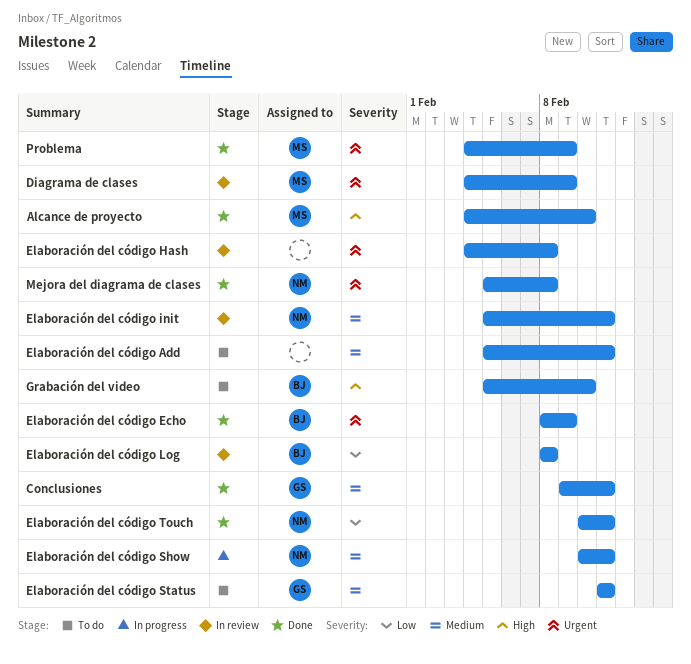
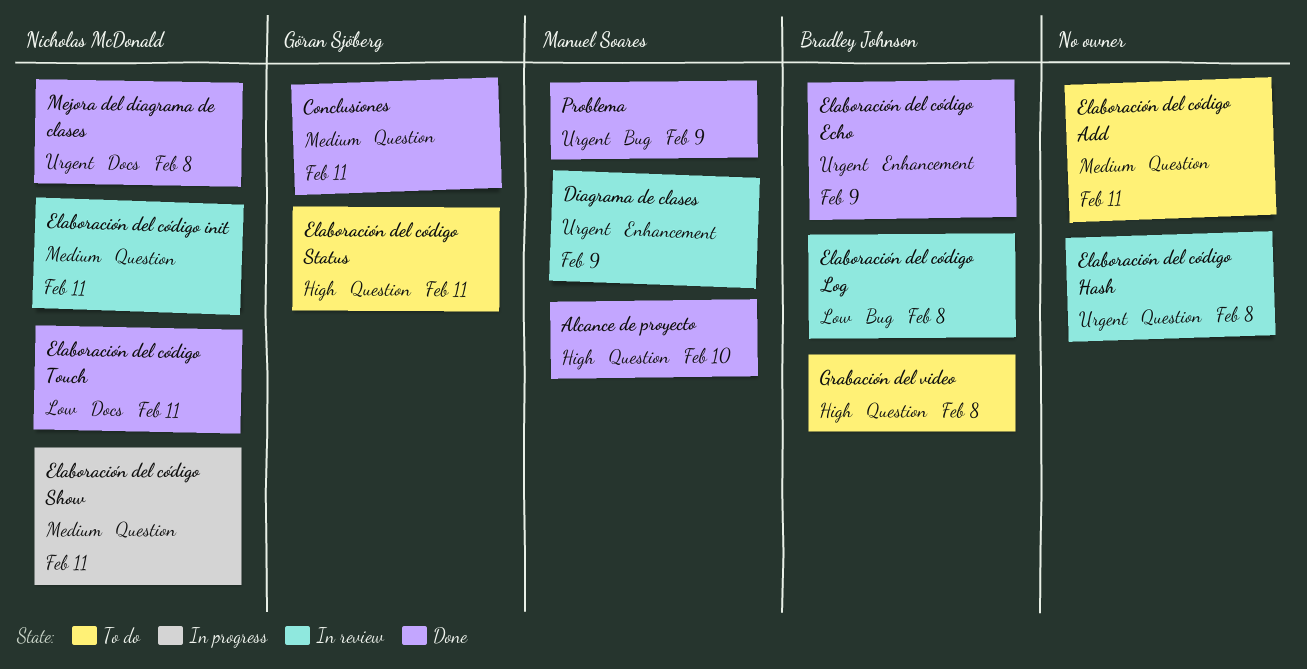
Elaboración del código Status, priority: Medium -> High
Grabación del video, due: Feb 10 -> Feb 8

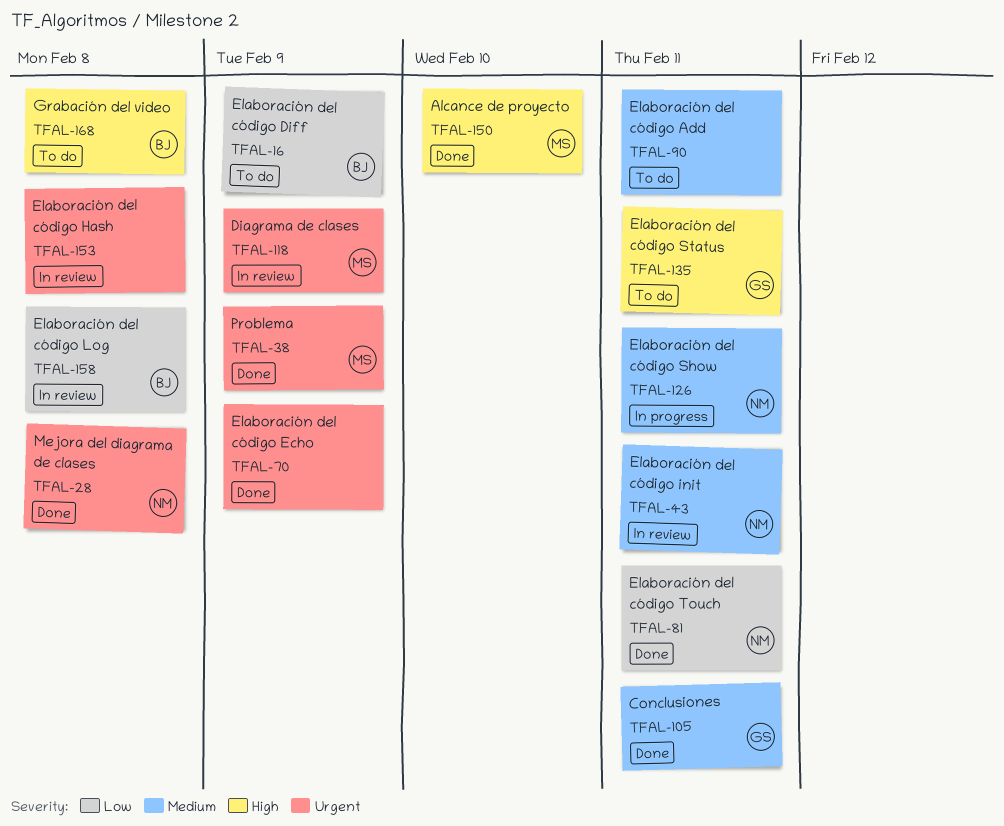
Elaboración del código Diff: none -> present
Elaboración del código Echo, owner: Bradley Johnson -> none

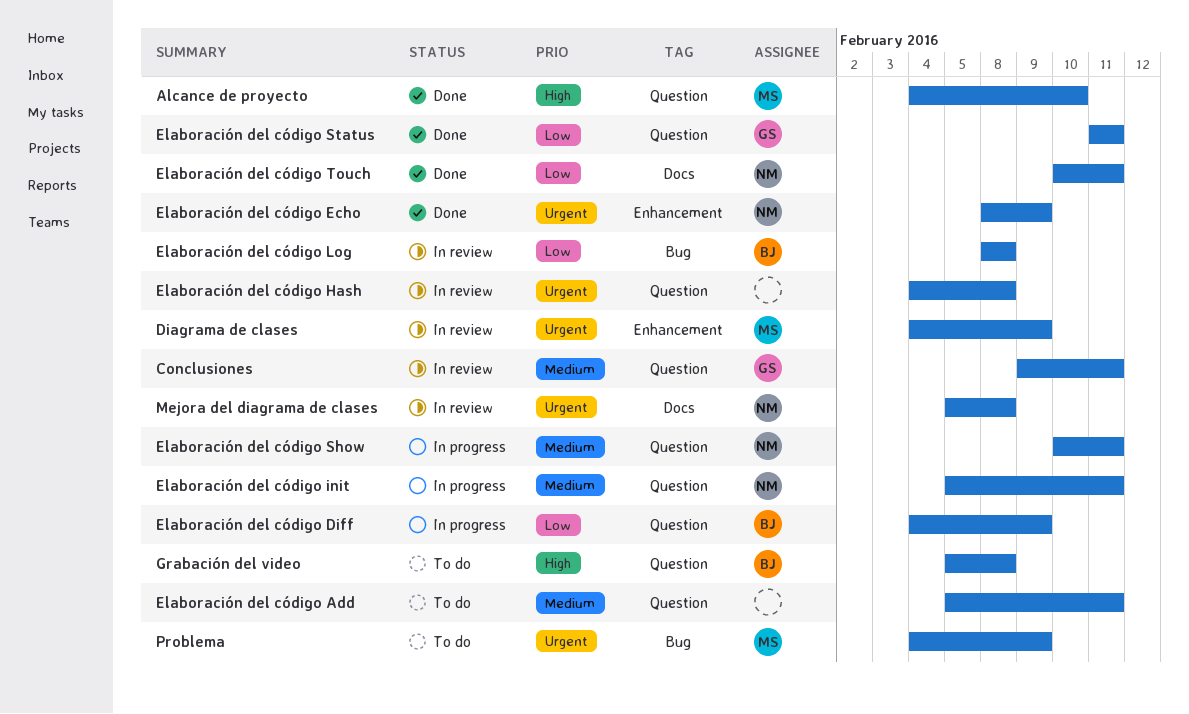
Conclusiones, status: Done -> In review
Elaboración del código Diff, status: To do -> In progress
Elaboración del código Echo, owner: none -> NM
Elaboración del código init, status: In review -> In progress
Elaboración del código Status, status: To do -> Done
Elaboración del código Status, priority: High -> Low
Mejora del diagrama de clases, status: Done -> In review
Problema, status: Done -> To do

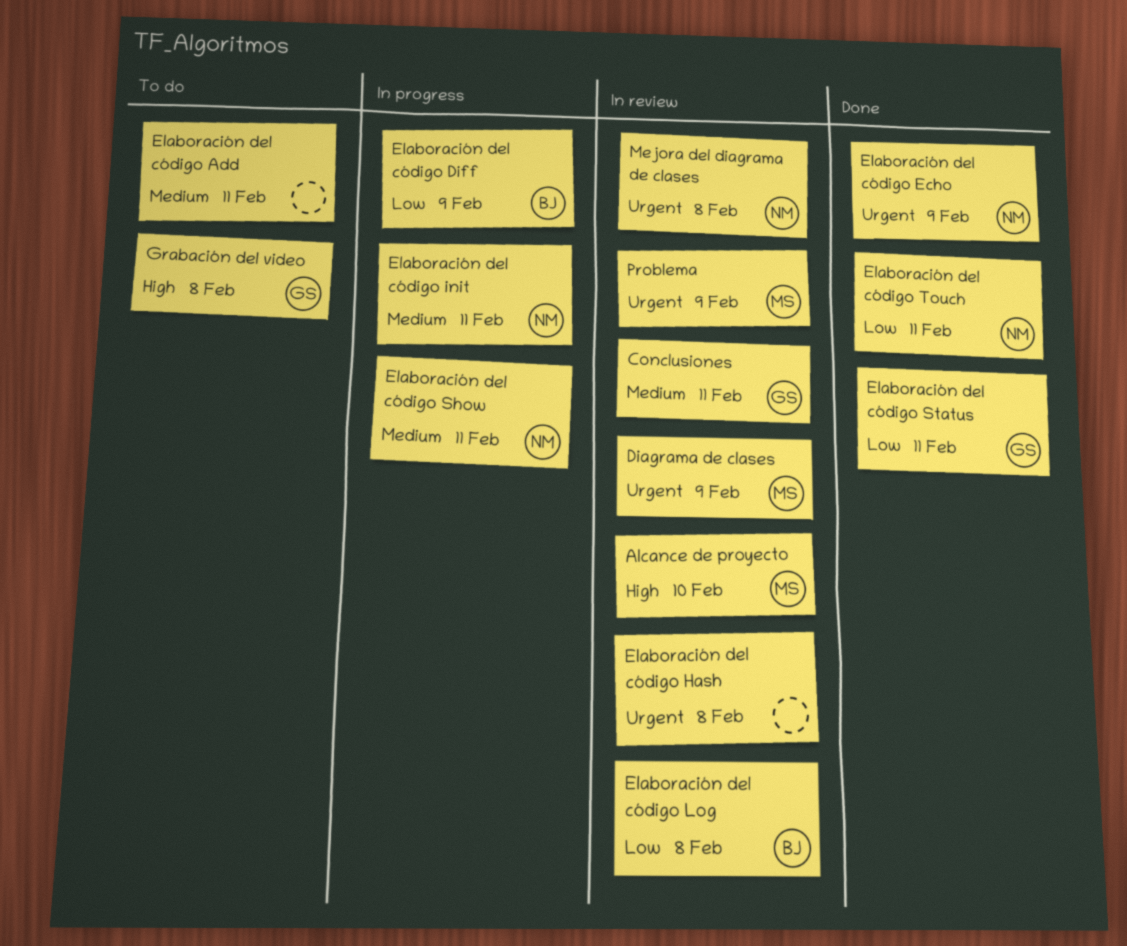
Alcance de proyecto, status: Done -> In review
Grabación del video, owner: BJ -> GS
Problema, status: To do -> In review

